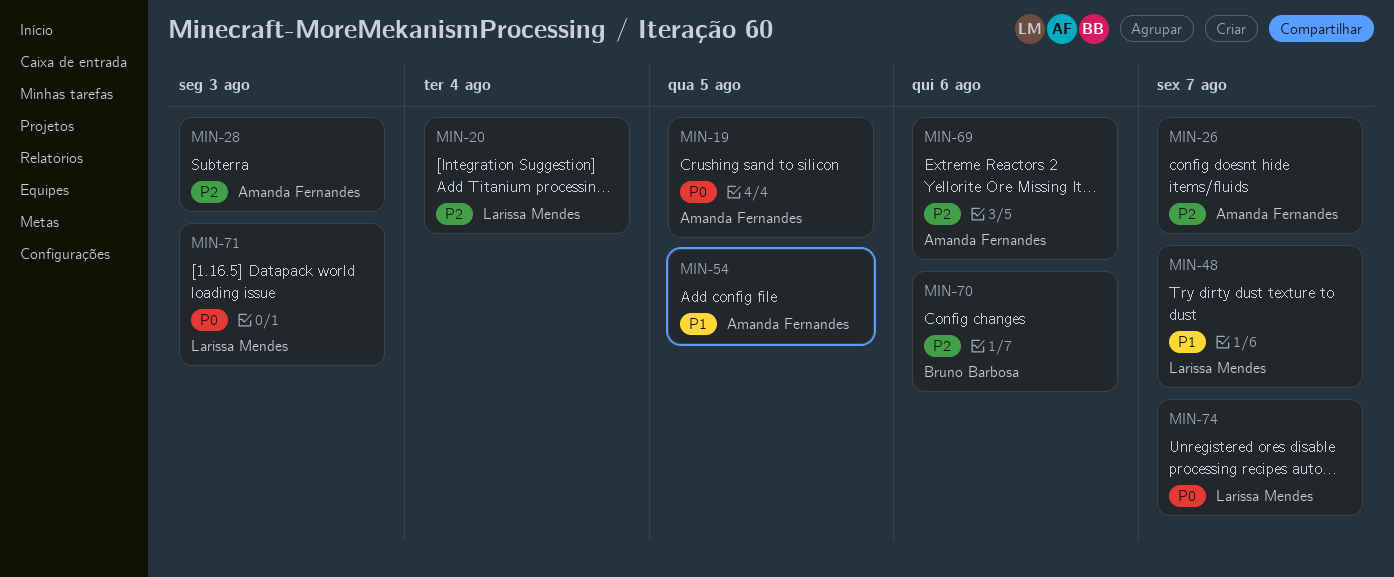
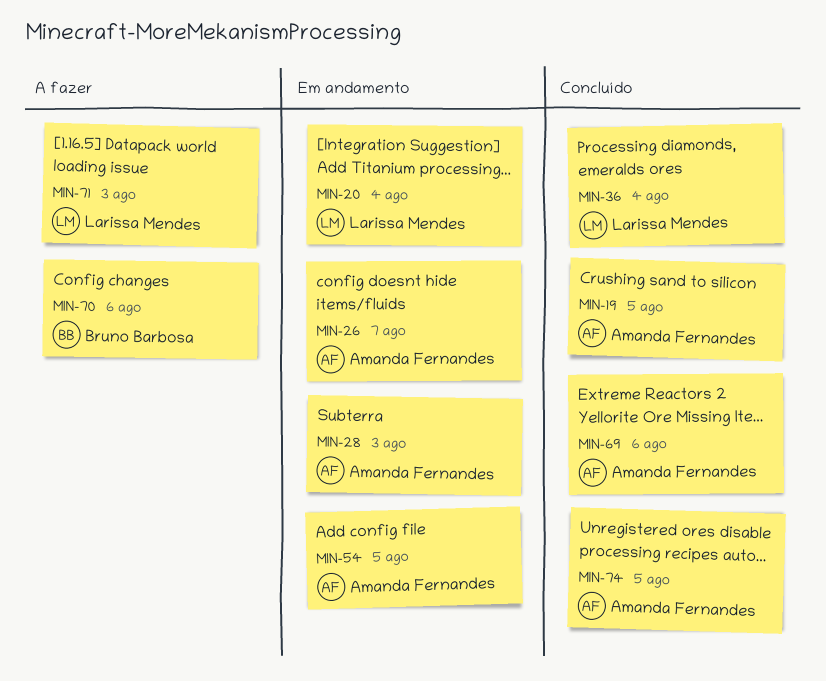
MIN-36: none -> present
MIN-48: present -> none
MIN-74, owner: Larissa Mendes -> Amanda Fernandes
MIN-74, due: Aug 7 -> Aug 5

